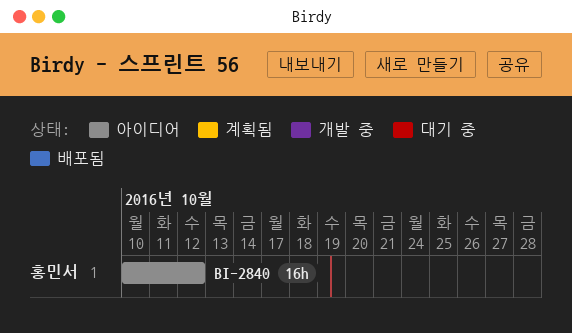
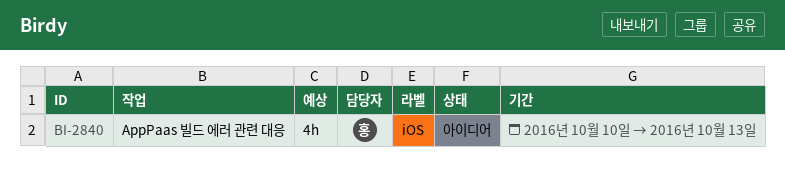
BI-2840, estimate: 16h -> 4h
BI-2840, due: Oct 12 -> Oct 13

